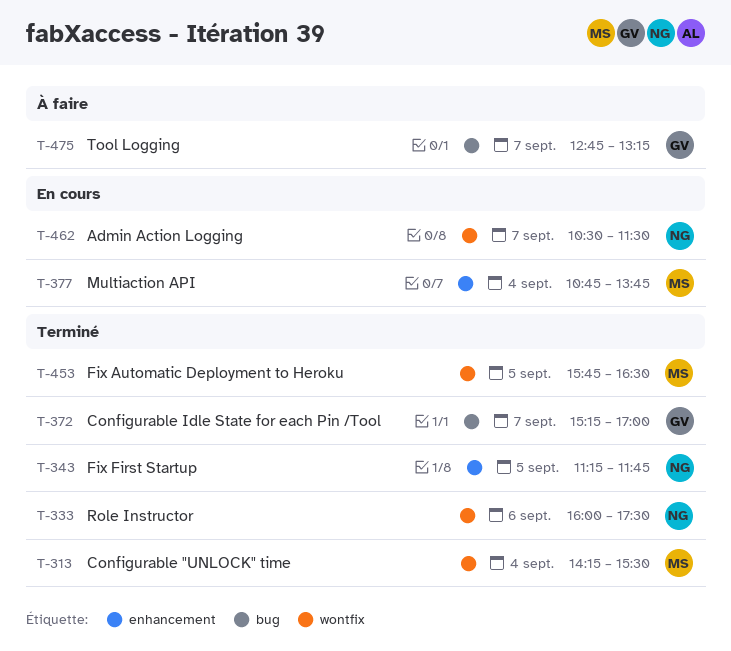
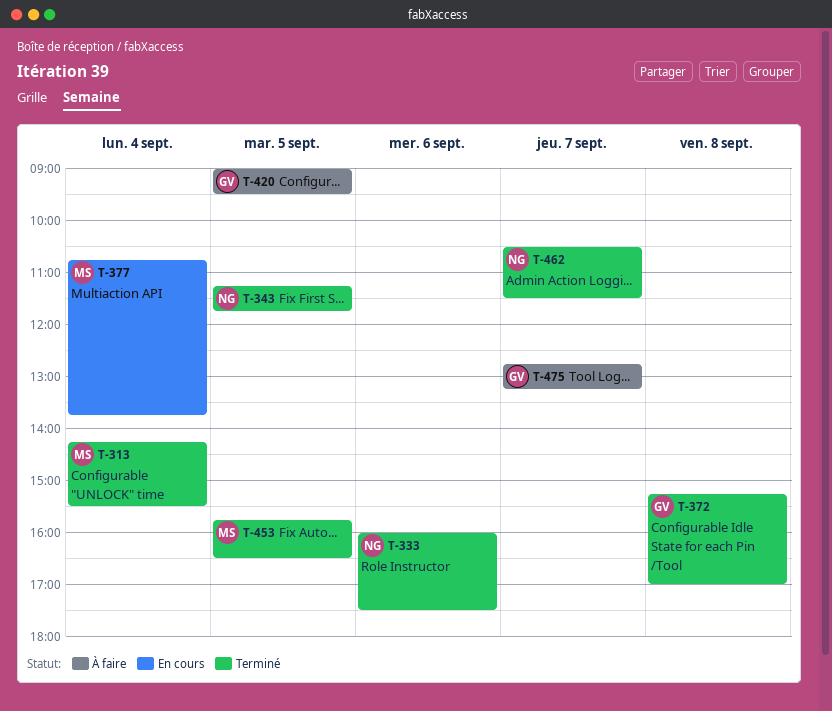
T-372, day: Sep 7 -> Sep 8
T-420: none -> present
T-462, status: En cours -> Terminé

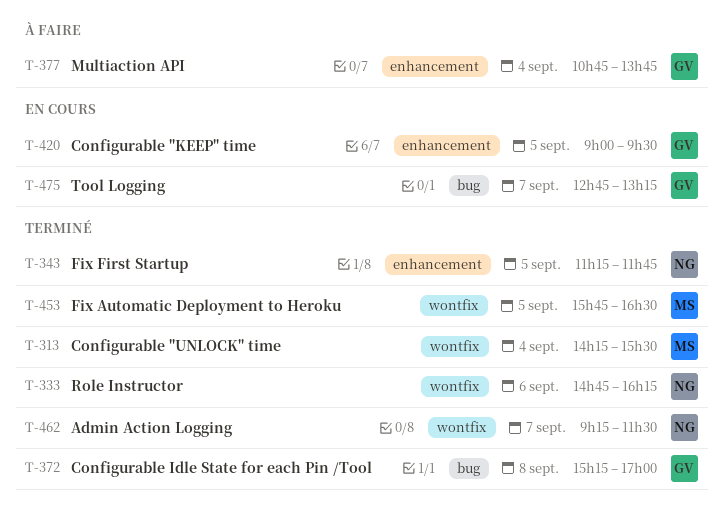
T-333, begins: 16:00 -> 14:45
T-333, ends: 17:30 -> 16:15
T-377, status: En cours -> À faire
T-377, owner: MS -> GV
T-420, status: À faire -> En cours
T-462, begins: 10:30 -> 09:15
T-475, status: À faire -> En cours

